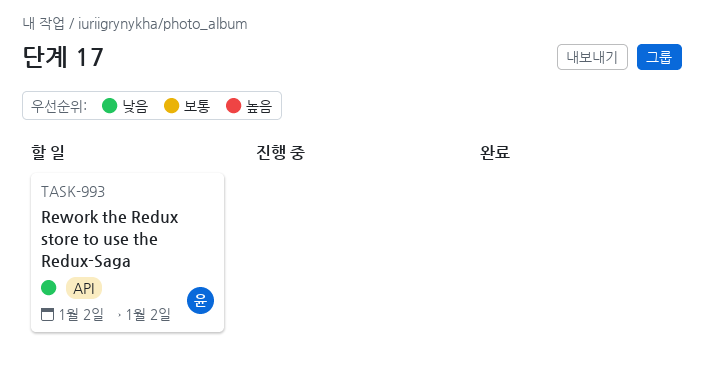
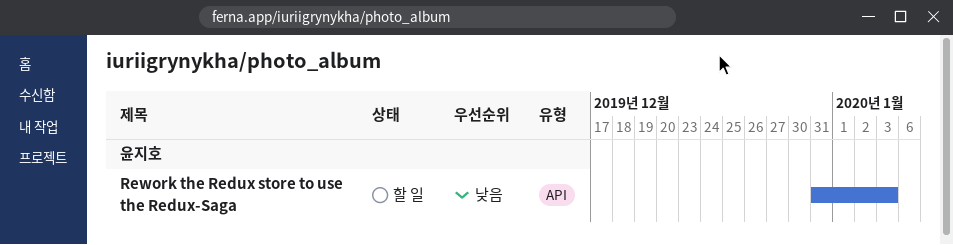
Rework the Redux store to use the Redux-Saga, start: Jan 2 -> Dec 31
Rework the Redux store to use the Redux-Saga, due: Jan 2 -> Jan 3

